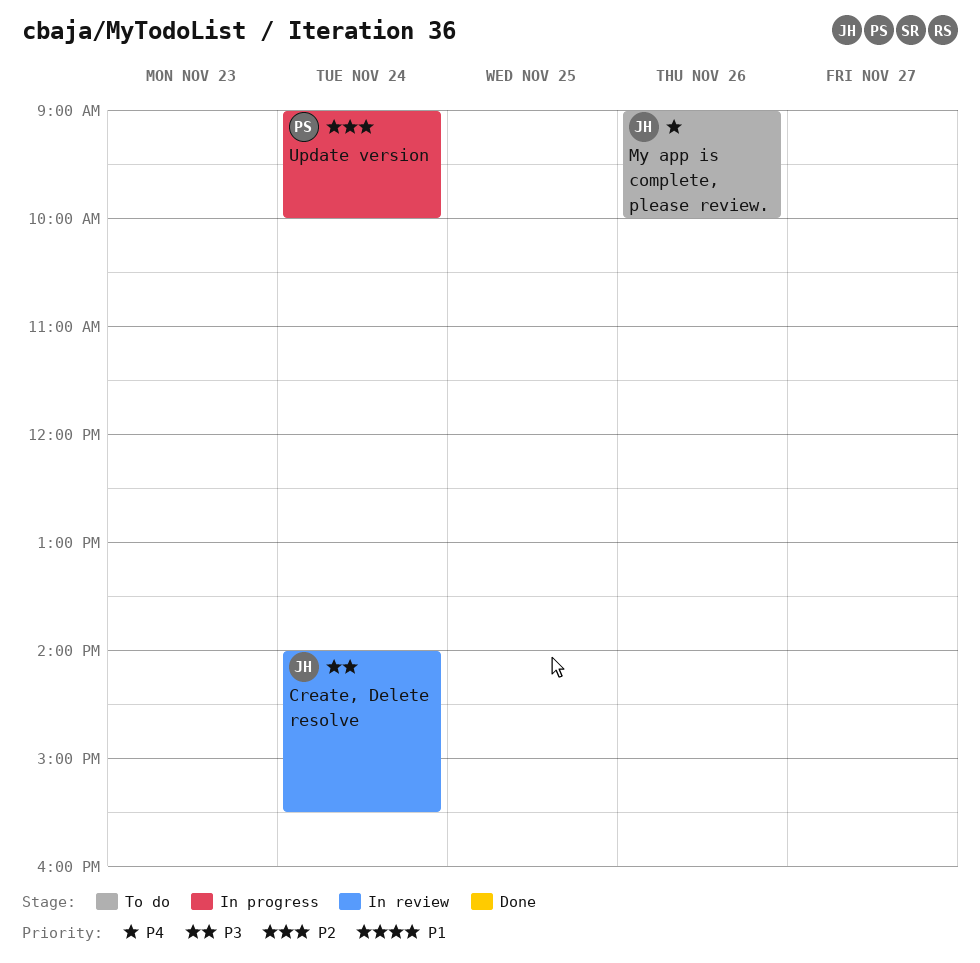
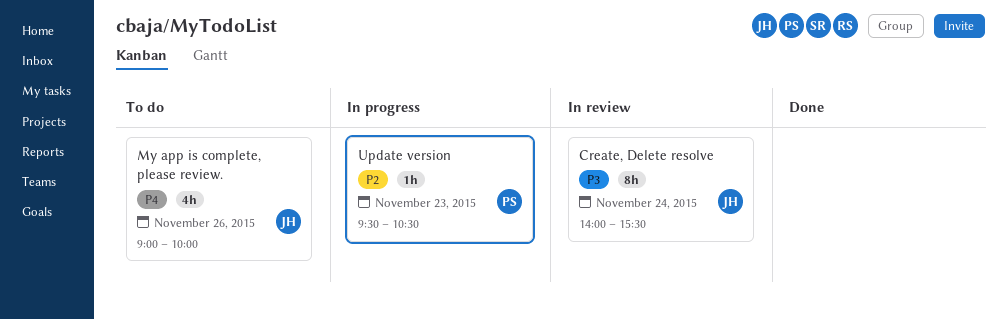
Update version, day: Nov 24 -> Nov 23
Update version, begins: 09:00 -> 09:30
Update version, ends: 10:00 -> 10:30

